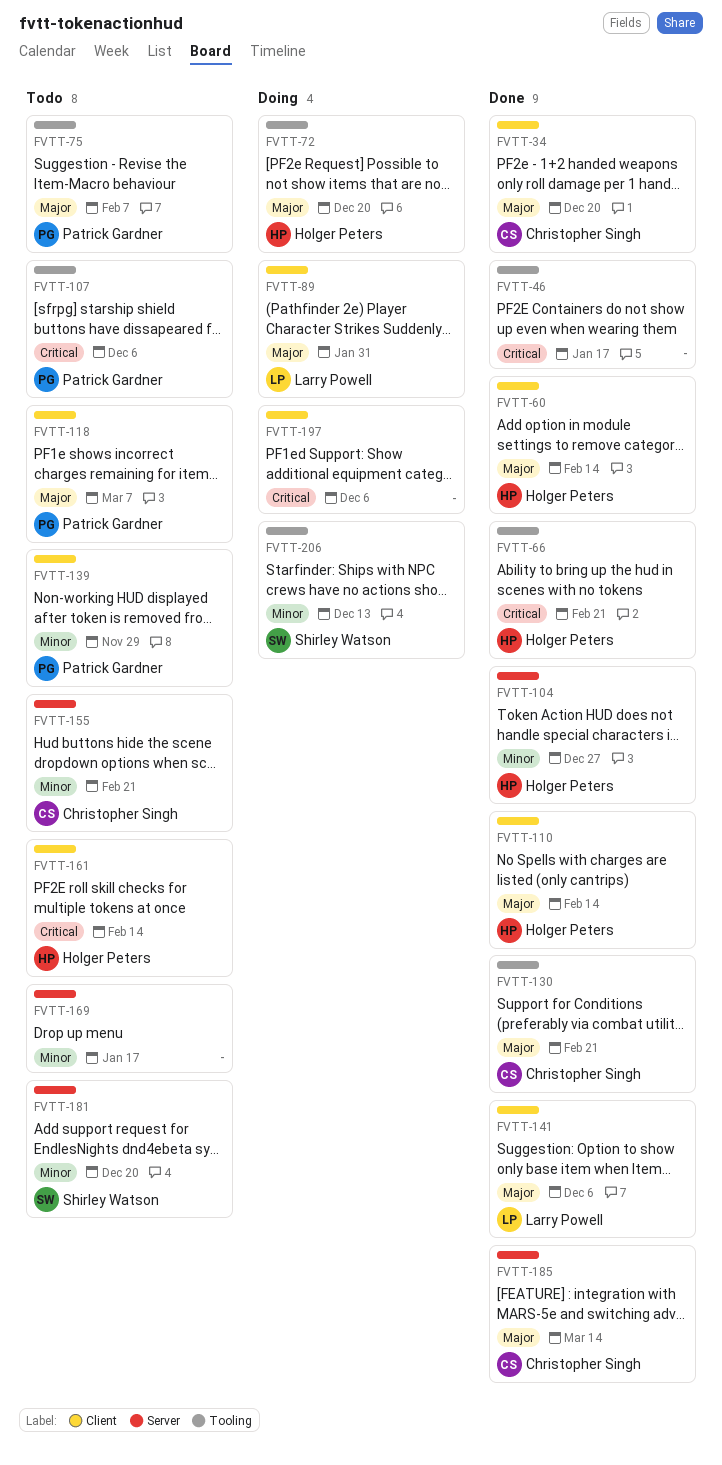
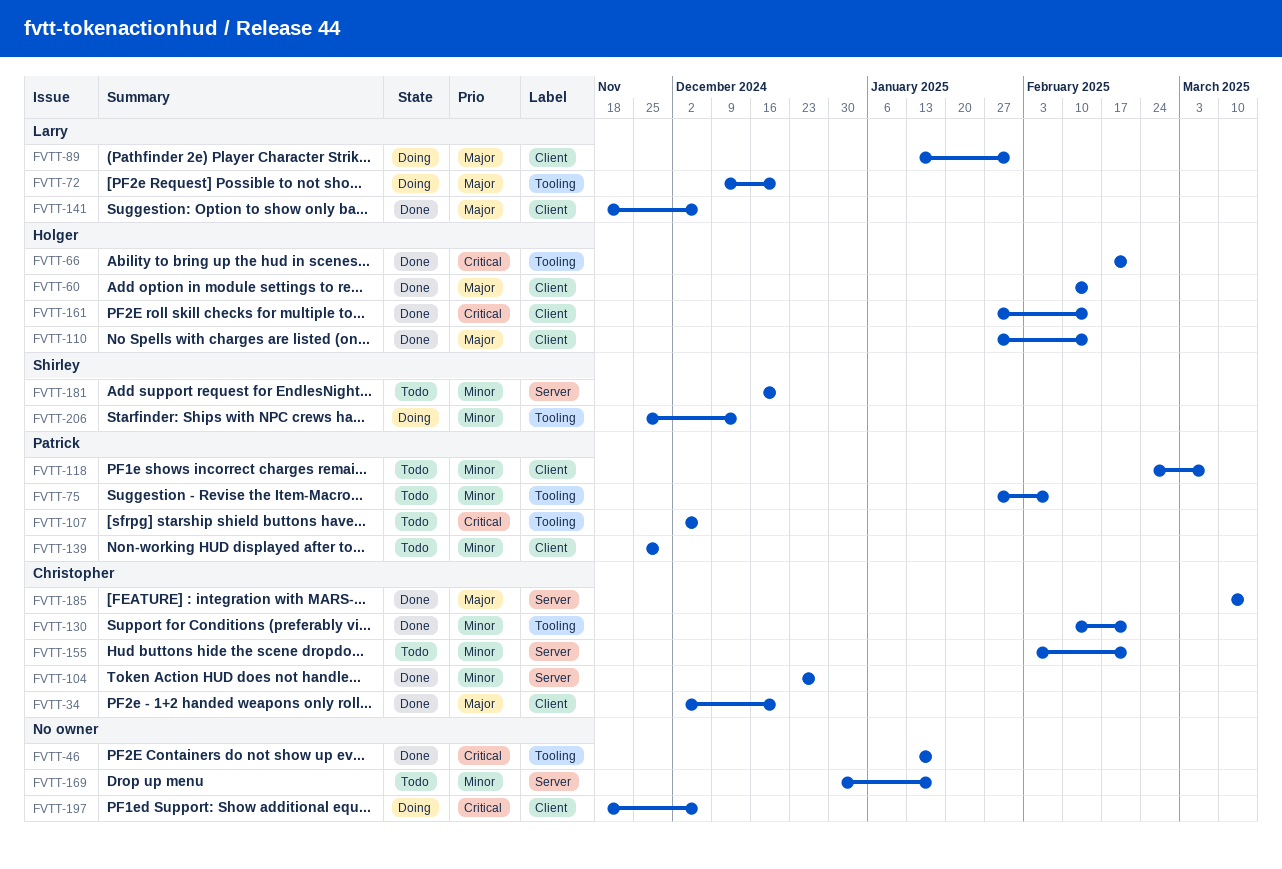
FVTT-72, owner: Holger Peters -> Larry Powell
FVTT-75, priority: Major -> Minor
FVTT-104, owner: Holger Peters -> Christopher Singh
FVTT-118, priority: Major -> Minor
FVTT-130, priority: Major -> Minor
FVTT-161, status: Todo -> Done

